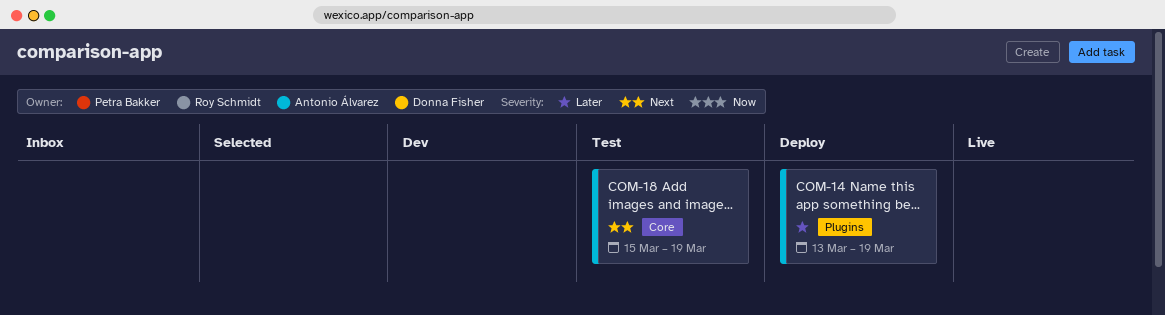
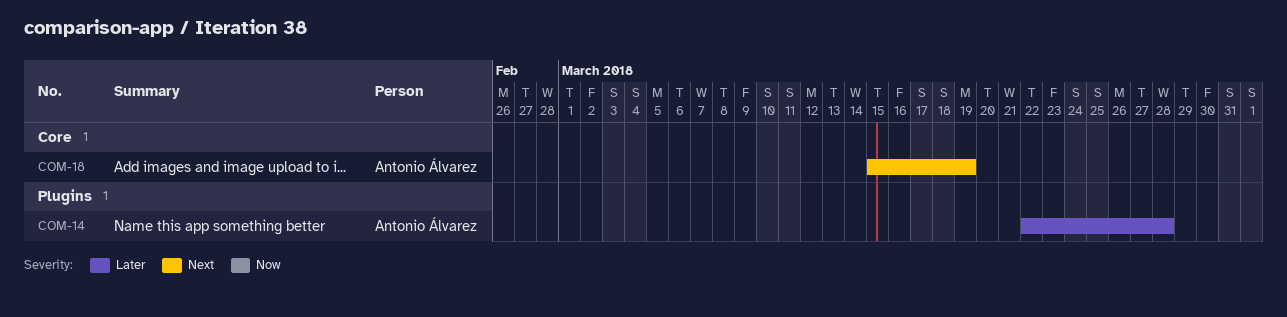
COM-14, start: Mar 13 -> Mar 22
COM-14, due: Mar 19 -> Mar 28

